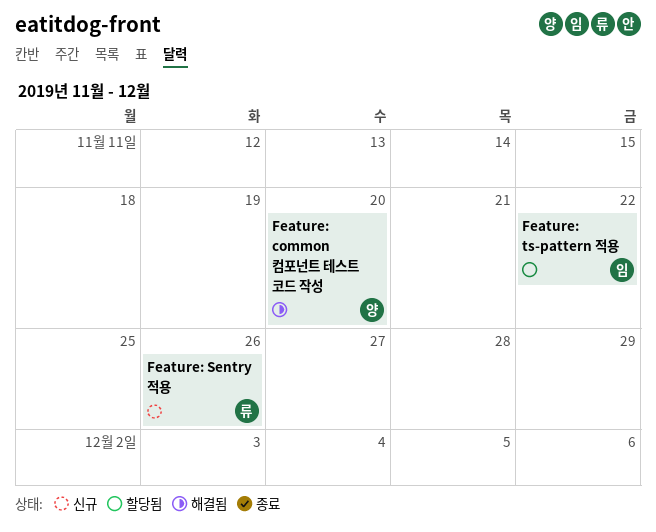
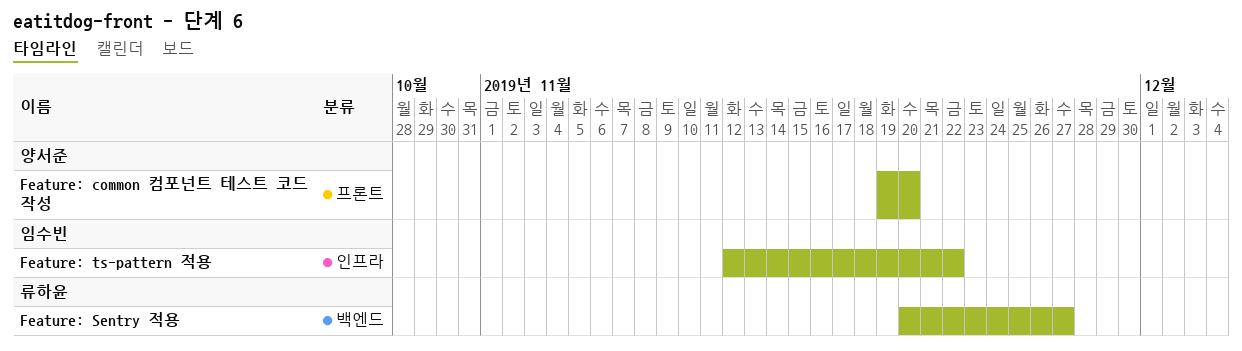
Feature: Sentry 적용, due: Nov 26 -> Nov 27

